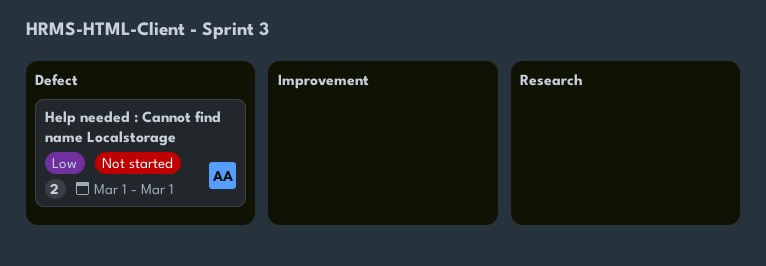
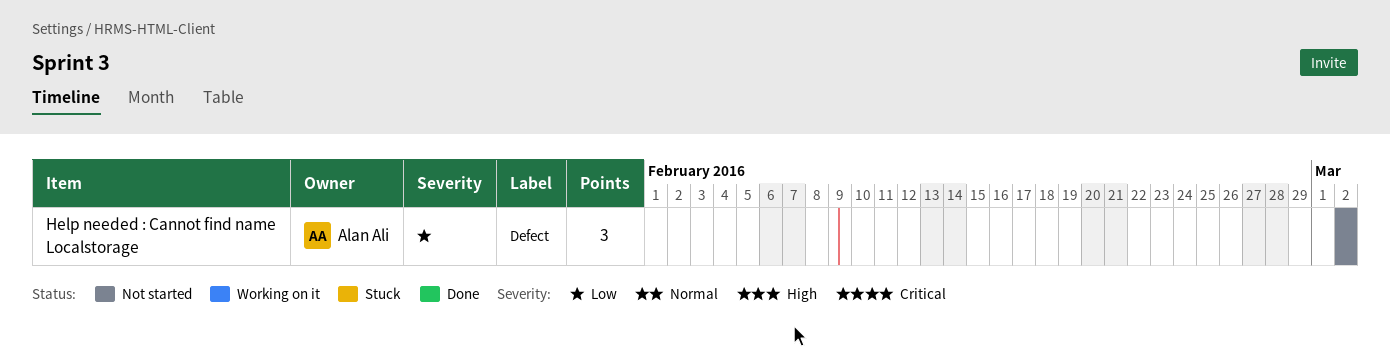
Help needed : Cannot find name Localstorage, estimate: 2 -> 3
Help needed : Cannot find name Localstorage, start: Mar 1 -> Mar 2
Help needed : Cannot find name Localstorage, due: Mar 1 -> Mar 2

